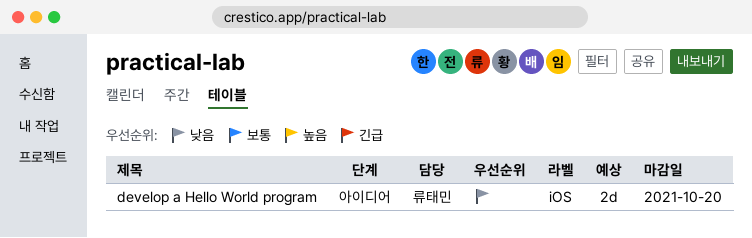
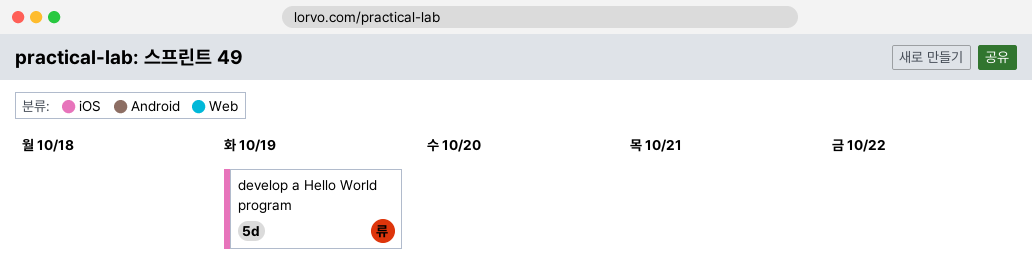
develop a Hello World program, estimate: 2d -> 5d
develop a Hello World program, due: Oct 20 -> Oct 19

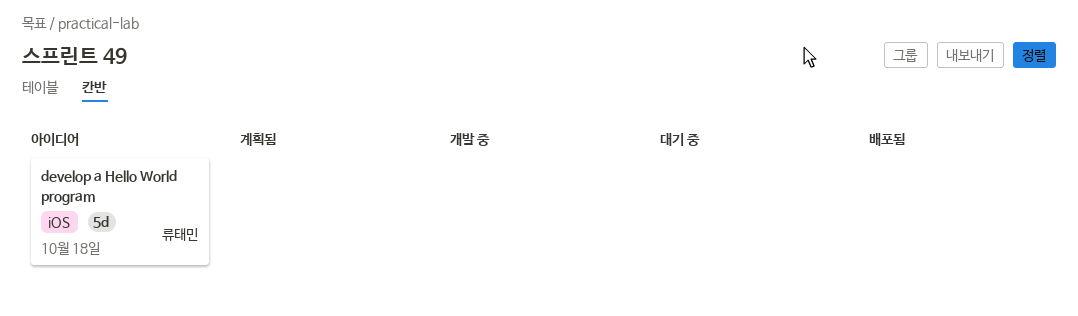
develop a Hello World program, due: Oct 19 -> Oct 18

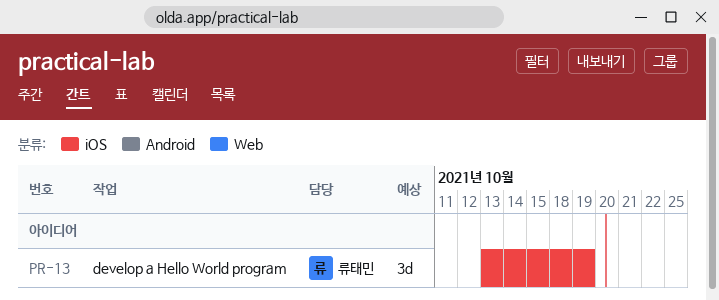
develop a Hello World program, estimate: 5d -> 3d
develop a Hello World program, due: Oct 18 -> Oct 19

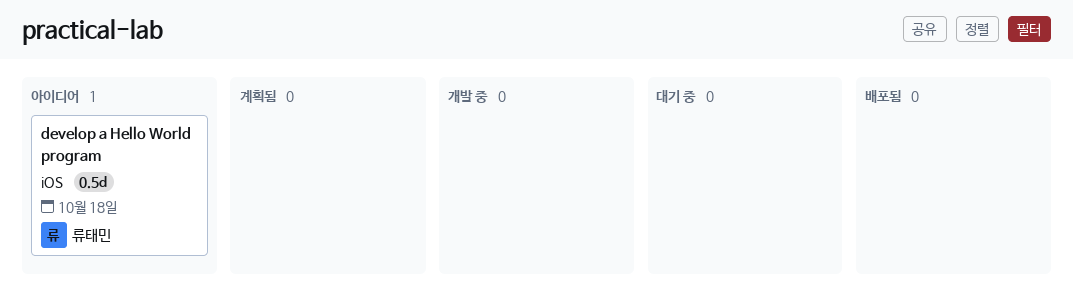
develop a Hello World program, estimate: 3d -> 0.5d
develop a Hello World program, due: Oct 19 -> Oct 18

